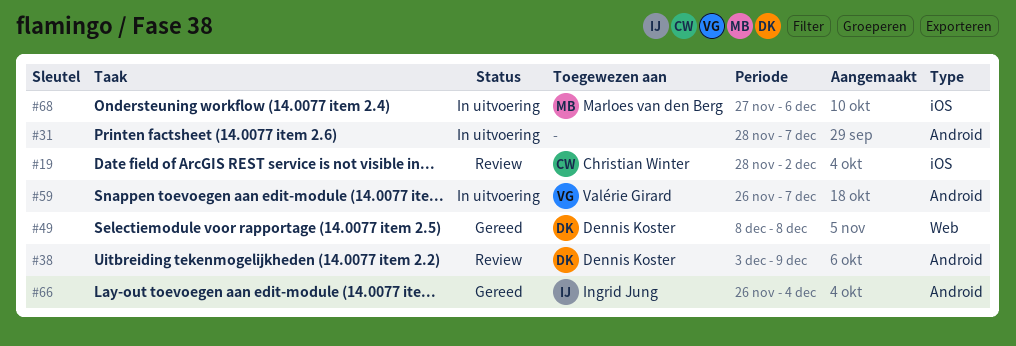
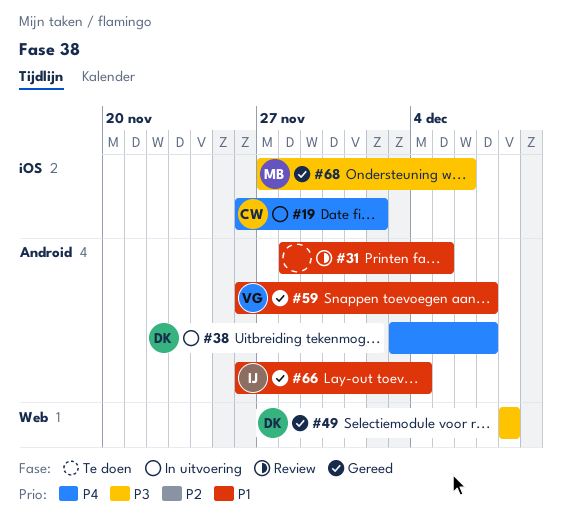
#19, status: Review -> In uitvoering
#19, start: Nov 28 -> Nov 26
#31, status: In uitvoering -> Review
#31, due: Dec 7 -> Dec 5
#38, status: Review -> In uitvoering
#38, due: Dec 9 -> Dec 7
#59, status: In uitvoering -> Gereed
#68, status: In uitvoering -> Gereed

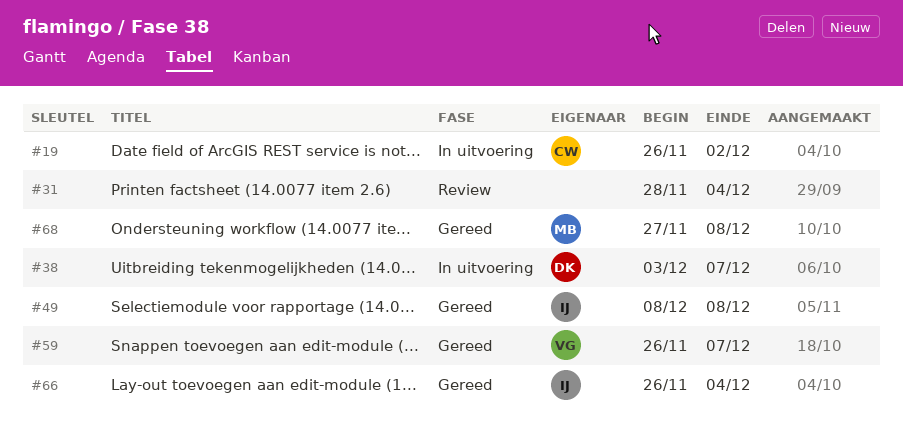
#31, due: Dec 5 -> Dec 4
#49, owner: DK -> IJ
#68, due: Dec 6 -> Dec 8

